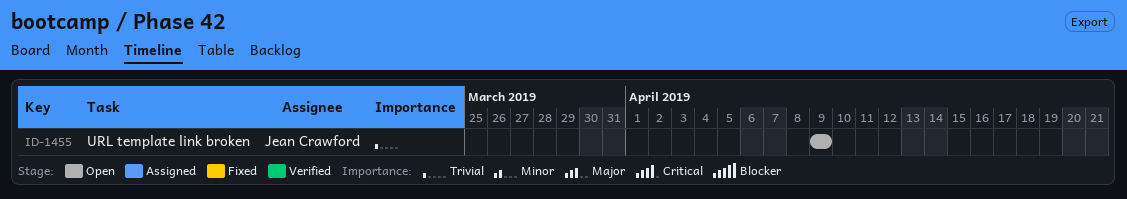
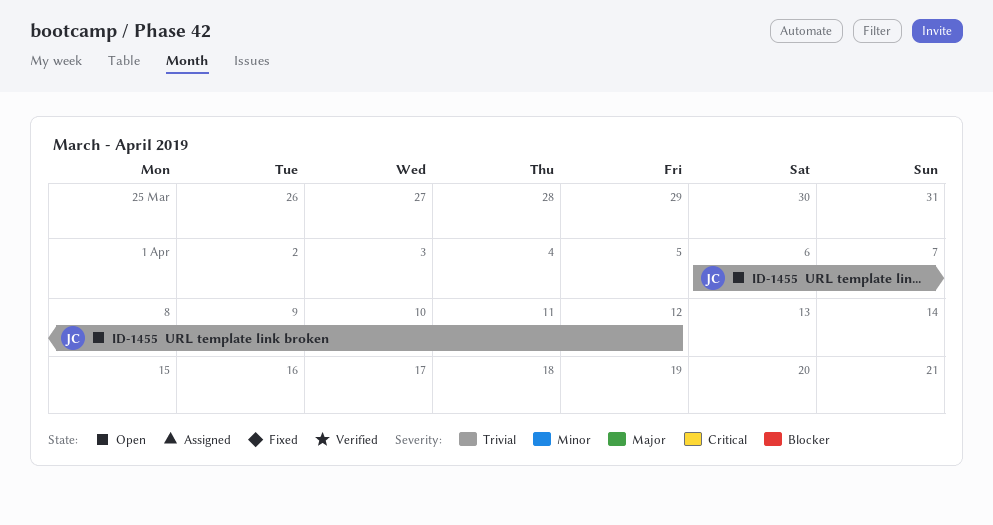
ID-1455, start: Apr 9 -> Apr 6
ID-1455, due: Apr 9 -> Apr 12

